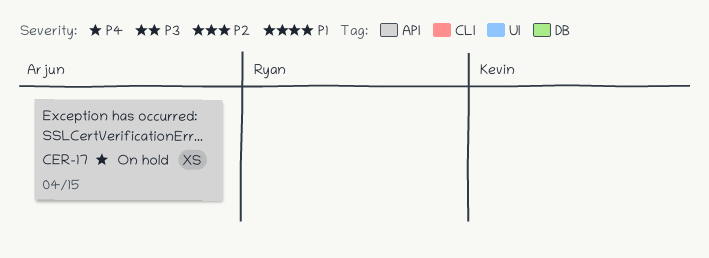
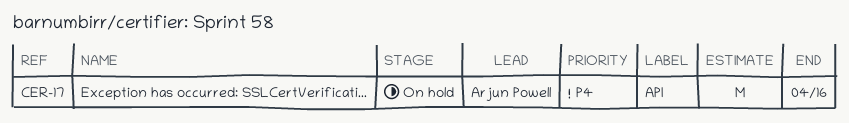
CER-17, estimate: XS -> M
CER-17, due: Apr 15 -> Apr 16

